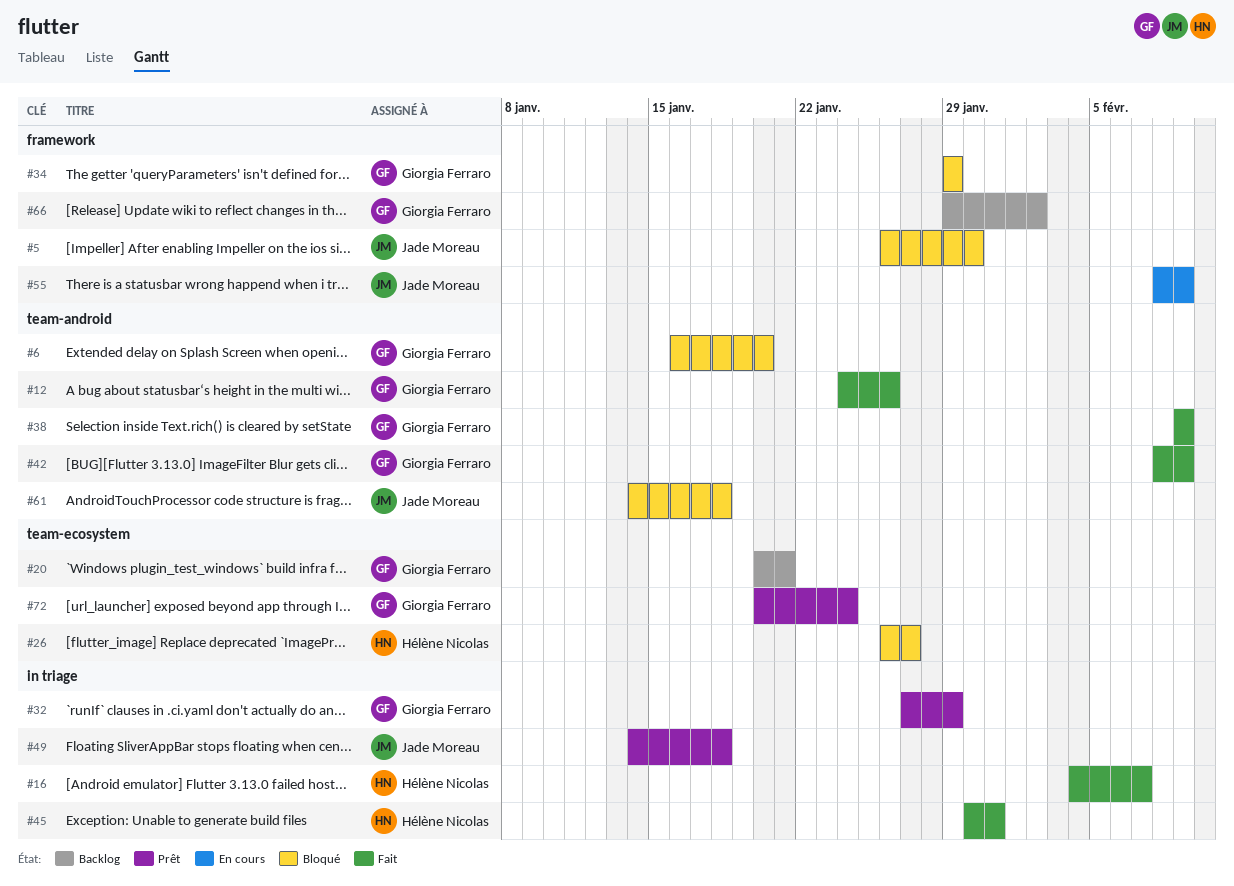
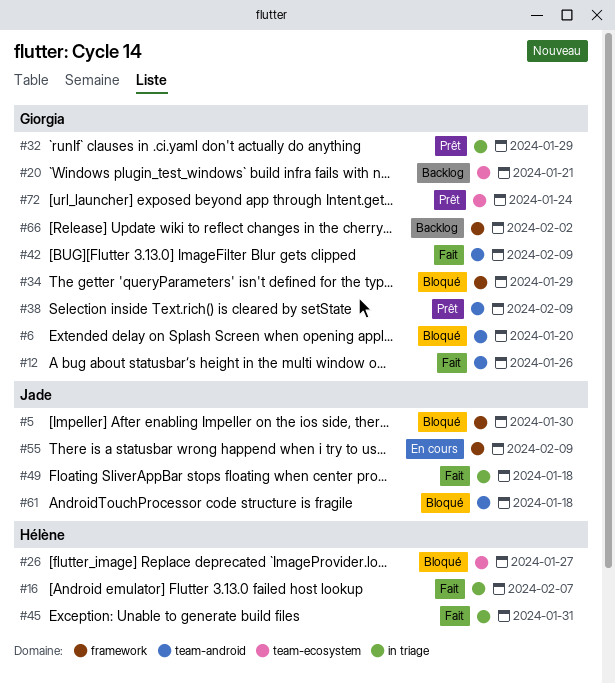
#38, status: Fait -> Prêt
#49, status: Prêt -> Fait

